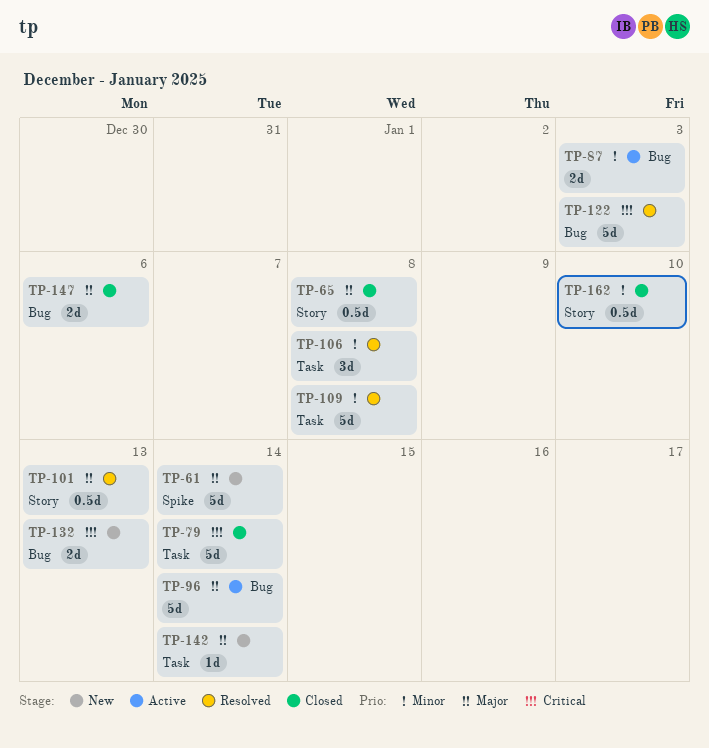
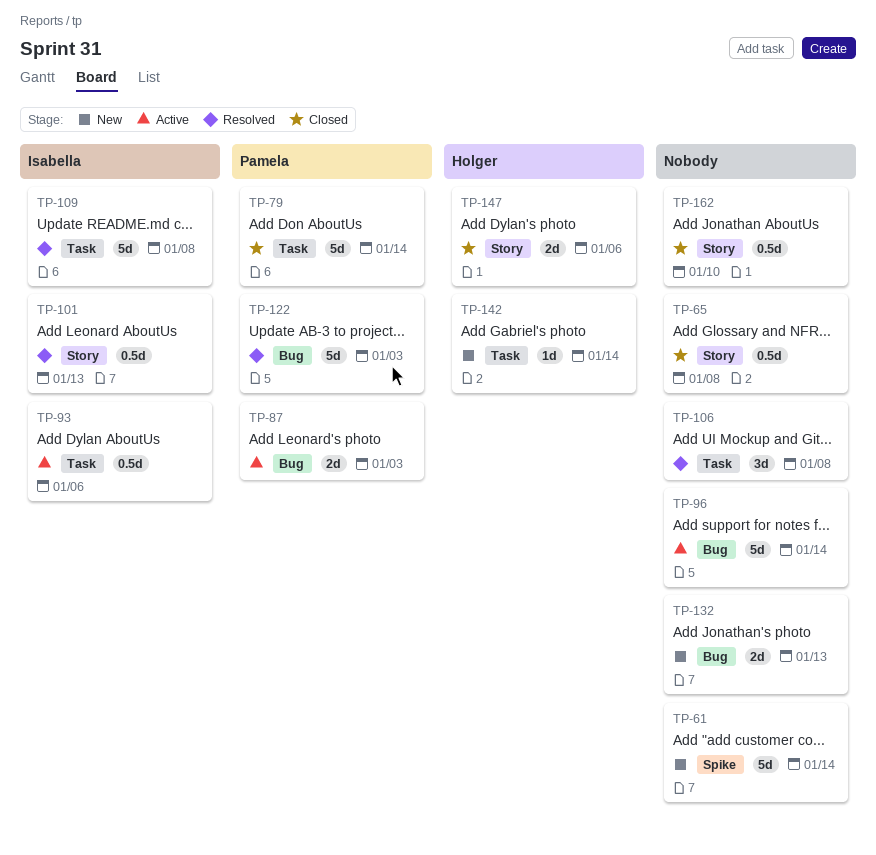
TP-93: none -> present
TP-147, label: Bug -> Story

